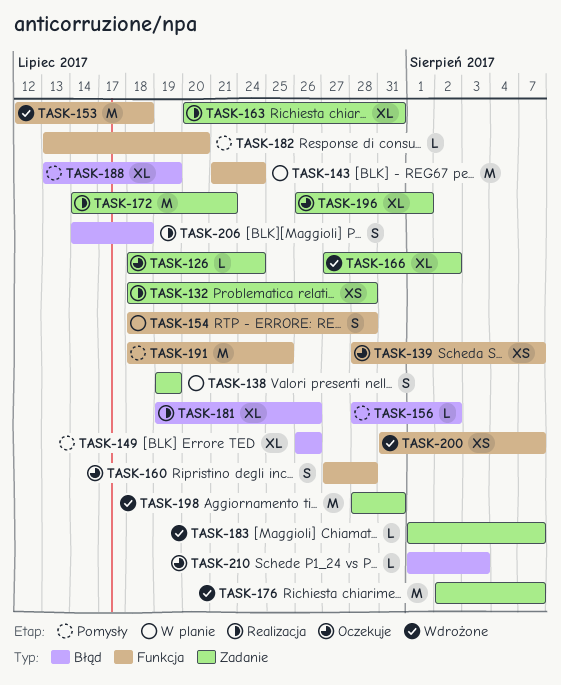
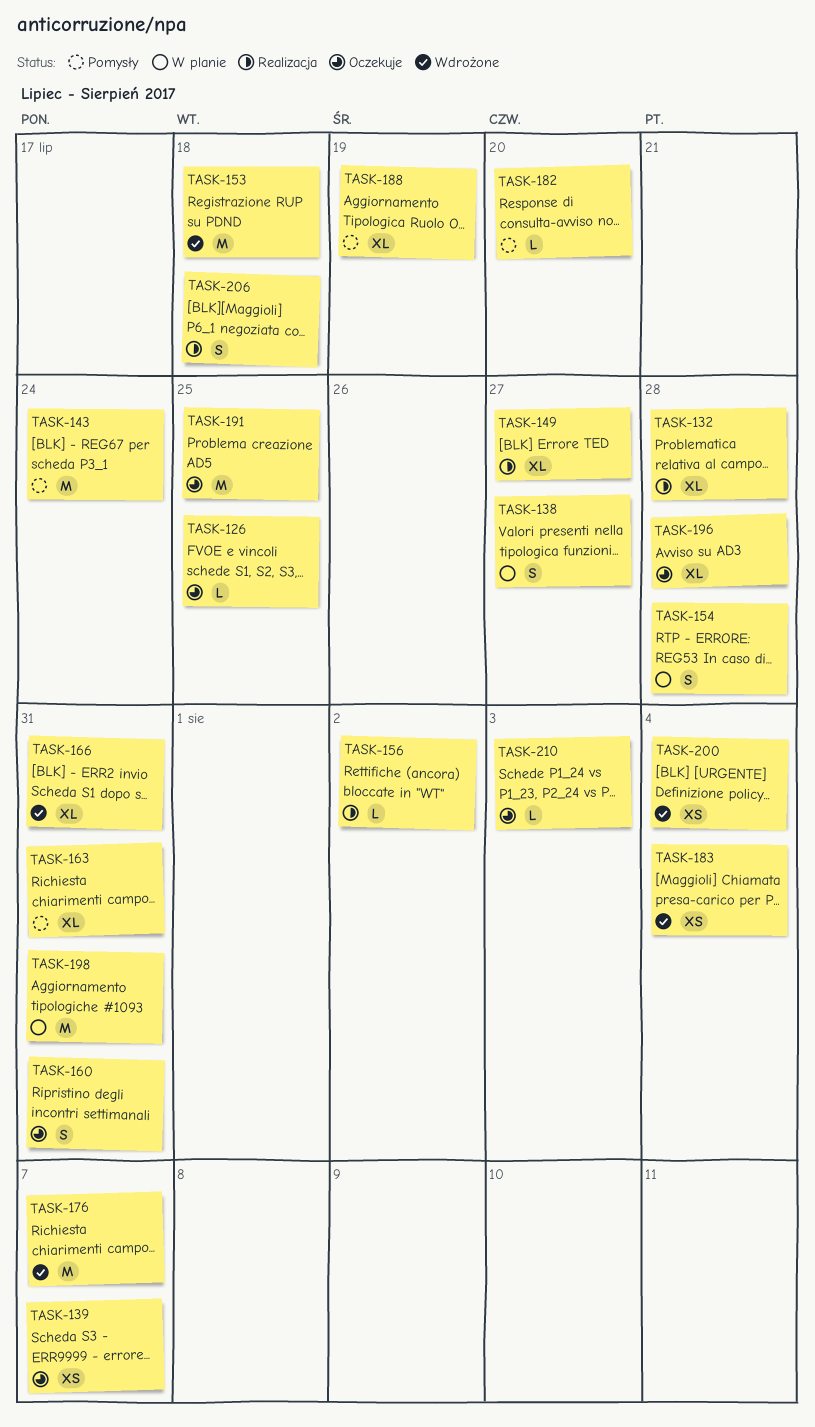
TASK-126, due: Jul 24 -> Jul 25
TASK-132, estimate: XS -> XL
TASK-138, due: Jul 19 -> Jul 27
TASK-143, status: W planie -> Pomysły
TASK-149, status: Pomysły -> Realizacja
TASK-149, due: Jul 26 -> Jul 27
TASK-156, status: Pomysły -> Realizacja
TASK-160, due: Jul 28 -> Jul 31
TASK-163, status: Realizacja -> Pomysły
TASK-166, due: Aug 2 -> Jul 31
TASK-172: present -> none
TASK-181: present -> none
TASK-183, estimate: L -> XS
TASK-183, due: Aug 7 -> Aug 4
TASK-191, status: Pomysły -> Oczekuje
TASK-196, due: Aug 1 -> Jul 28
TASK-198, status: Wdrożone -> W planie
TASK-200, due: Aug 7 -> Aug 4

